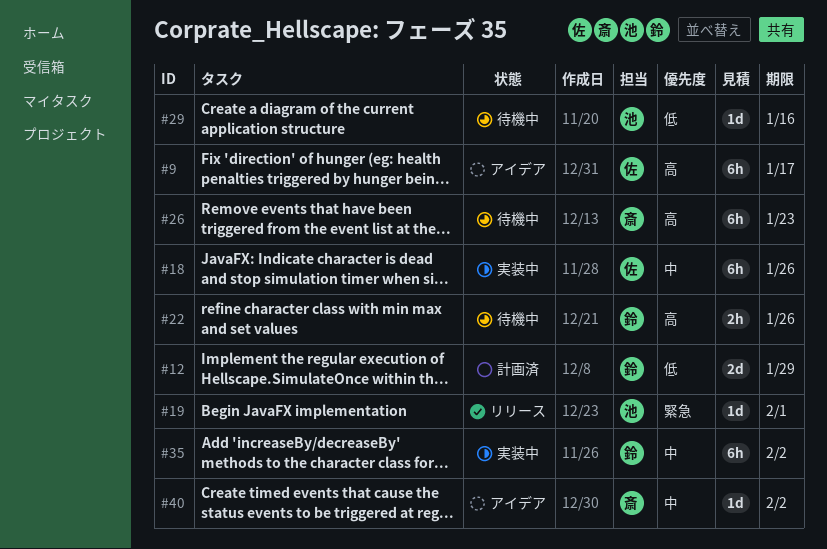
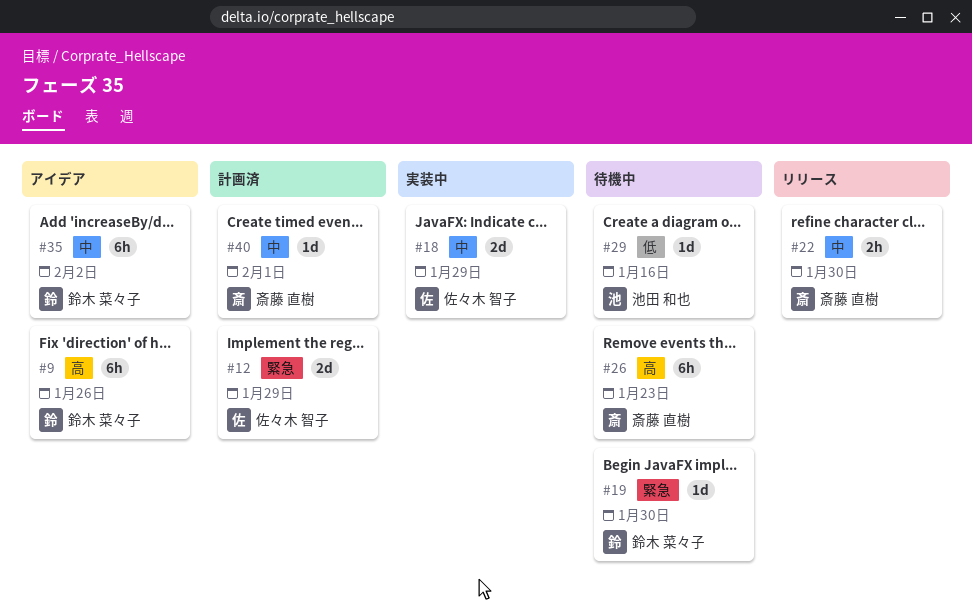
#9, owner: 佐々木 智子 -> 鈴木 菜々子
#9, due: Jan 17 -> Jan 26
#12, owner: 鈴木 菜々子 -> 佐々木 智子
#12, priority: 低 -> 緊急
#18, estimate: 6h -> 2d
#18, due: Jan 26 -> Jan 29
#19, status: リリース -> 待機中
#19, owner: 池田 和也 -> 鈴木 菜々子
#19, due: Feb 1 -> Jan 30
#22, status: 待機中 -> リリース
#22, owner: 鈴木 菜々子 -> 斎藤 直樹
#22, priority: 高 -> 中
#22, due: Jan 26 -> Jan 30
#35, status: 実装中 -> アイデア
#40, status: アイデア -> 計画済
#40, due: Feb 2 -> Feb 1

